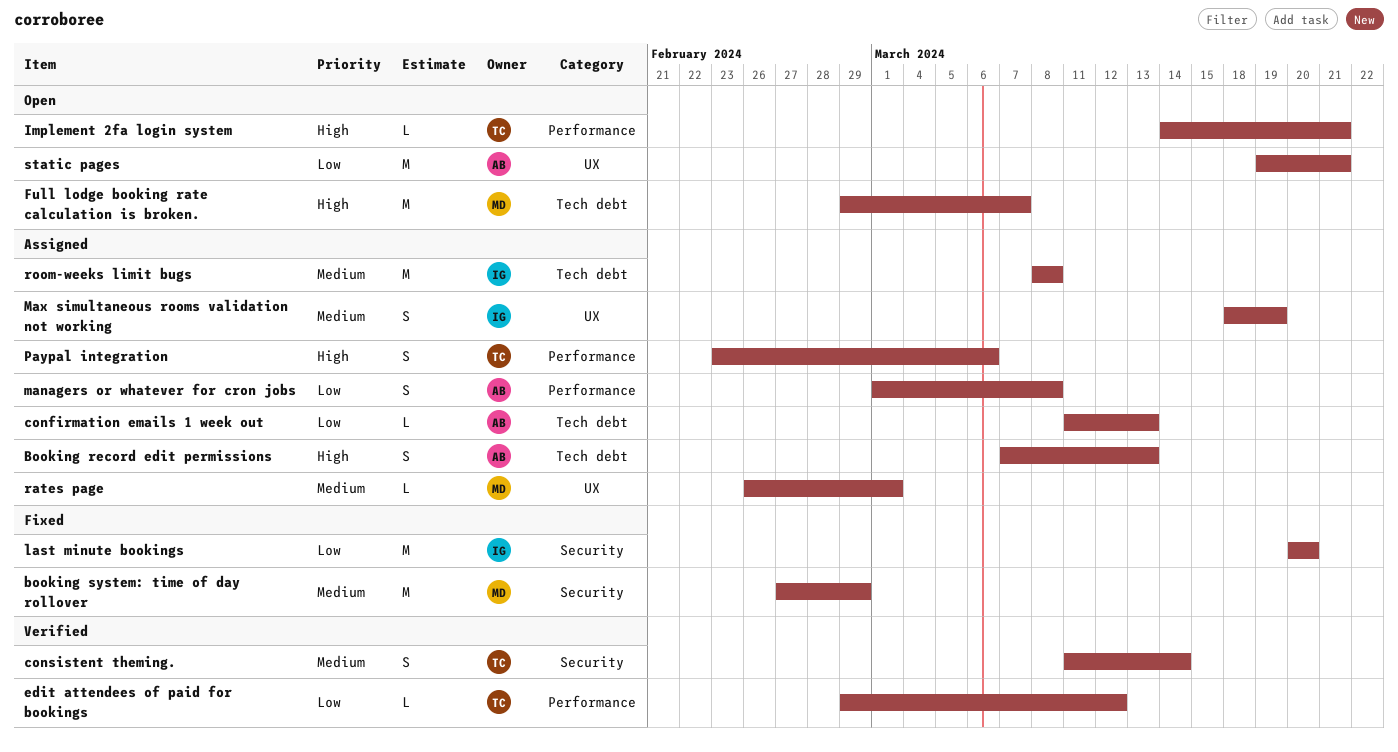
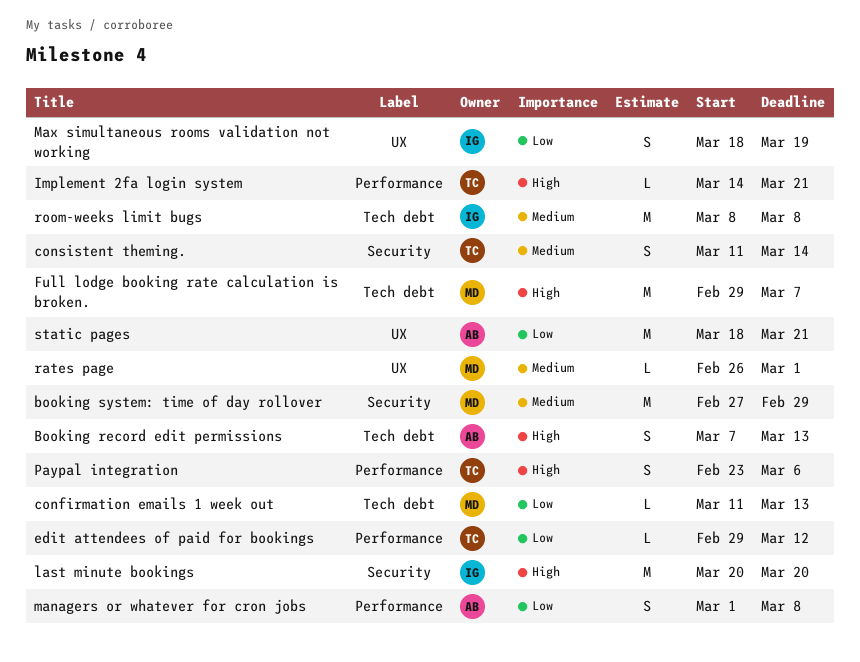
confirmation emails 1 week out, owner: AB -> MD
last minute bookings, priority: Low -> High
Max simultaneous rooms validation not working, priority: Medium -> Low
static pages, start: Mar 19 -> Mar 18

